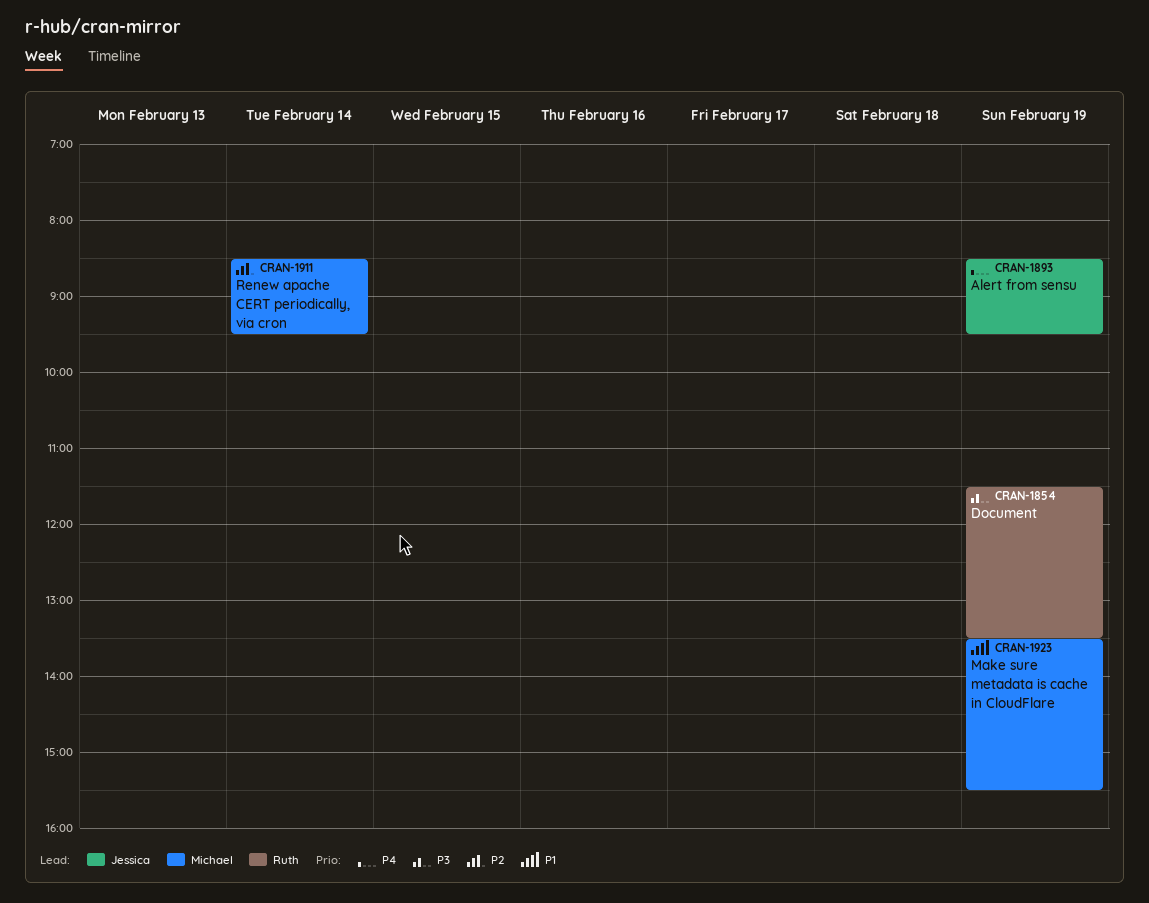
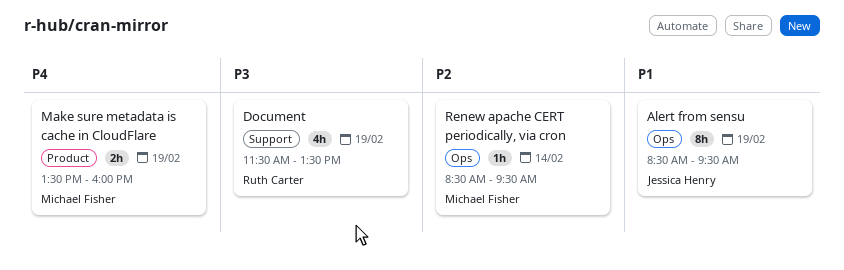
Alert from sensu, priority: P4 -> P1
Make sure metadata is cache in CloudFlare, priority: P1 -> P4
Make sure metadata is cache in CloudFlare, ends: 15:30 -> 16:00

